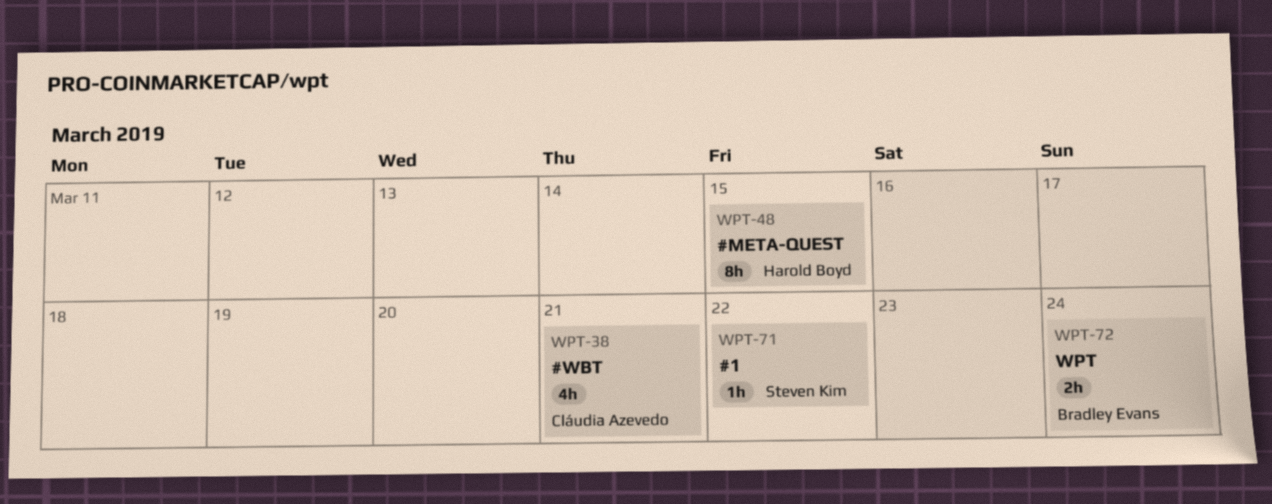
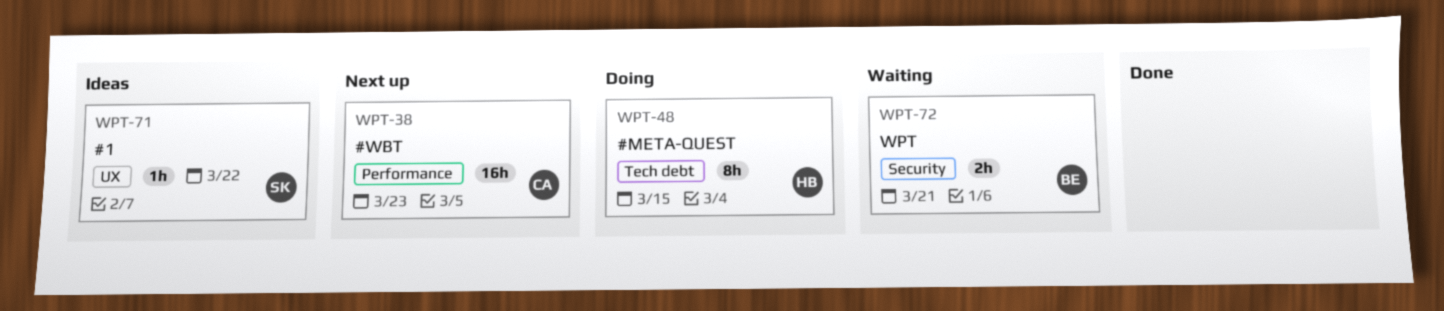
WPT-38, estimate: 4h -> 16h
WPT-38, due: Mar 21 -> Mar 23
WPT-72, due: Mar 24 -> Mar 21

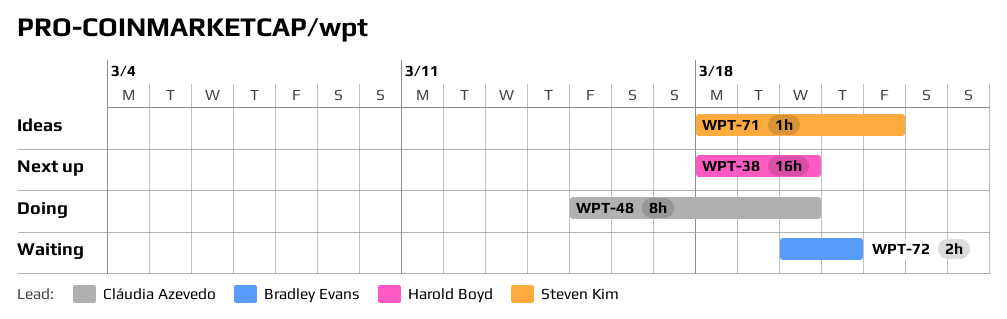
WPT-38, owner: Cláudia Azevedo -> Harold Boyd
WPT-38, due: Mar 23 -> Mar 20
WPT-48, owner: Harold Boyd -> Cláudia Azevedo
WPT-48, due: Mar 15 -> Mar 20

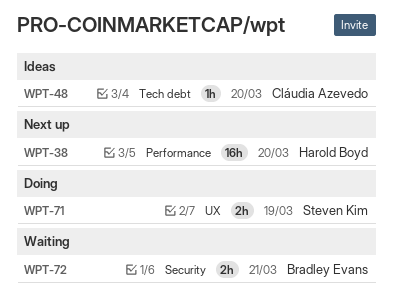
WPT-48, status: Doing -> Ideas
WPT-48, estimate: 8h -> 1h
WPT-71, status: Ideas -> Doing
WPT-71, estimate: 1h -> 2h
WPT-71, due: Mar 22 -> Mar 19

